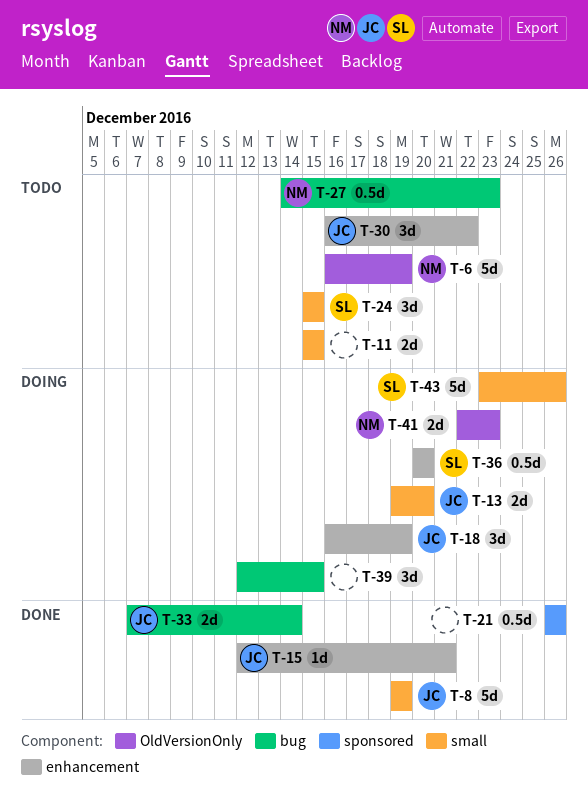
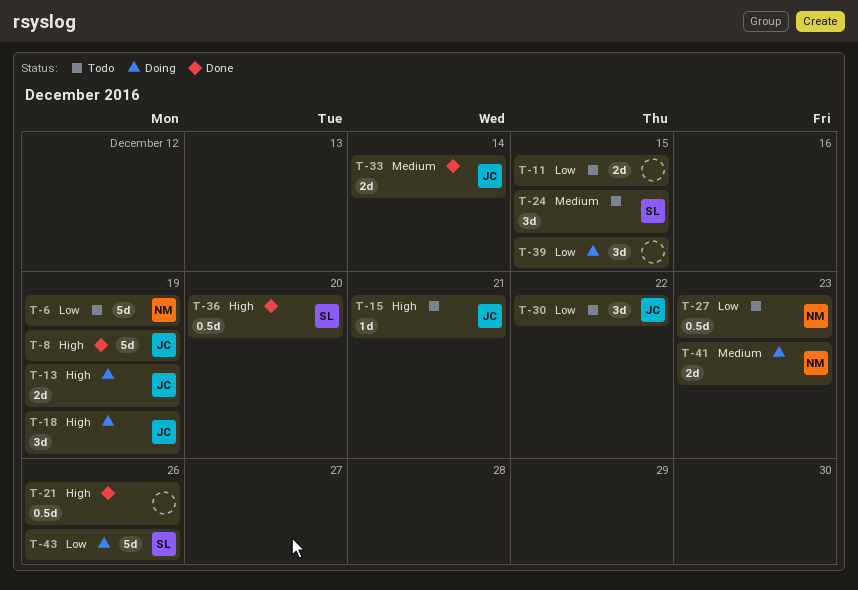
T-13, due: Dec 20 -> Dec 19
T-15, status: Done -> Todo
T-36, status: Doing -> Done

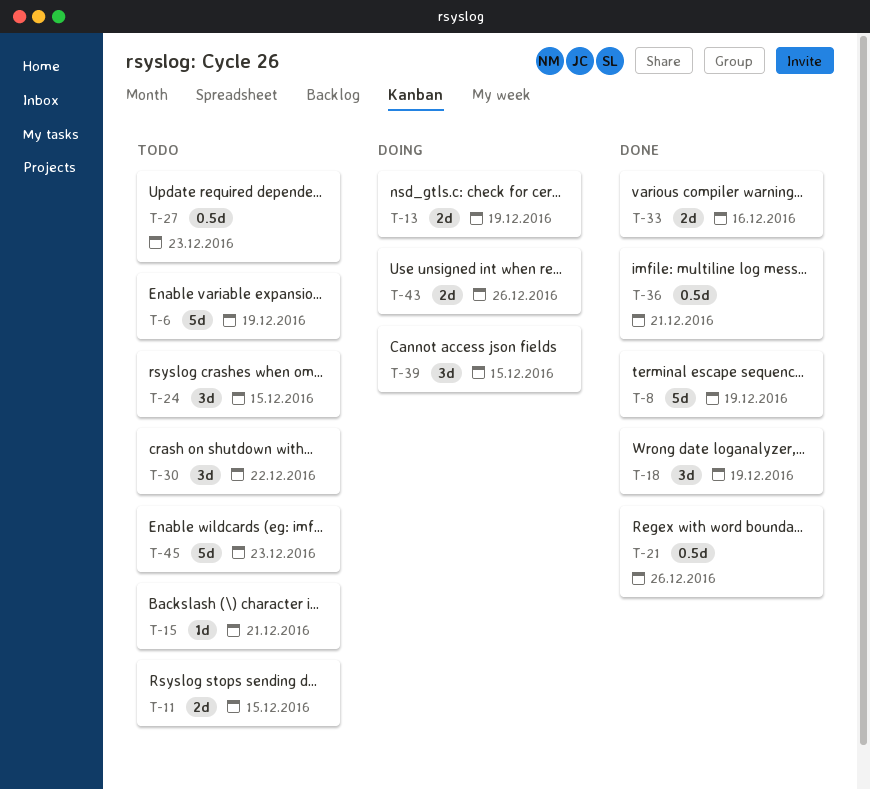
T-18, status: Doing -> Done
T-33, due: Dec 14 -> Dec 16
T-36, due: Dec 20 -> Dec 21
T-41: present -> none
T-43, estimate: 5d -> 2d
T-45: none -> present

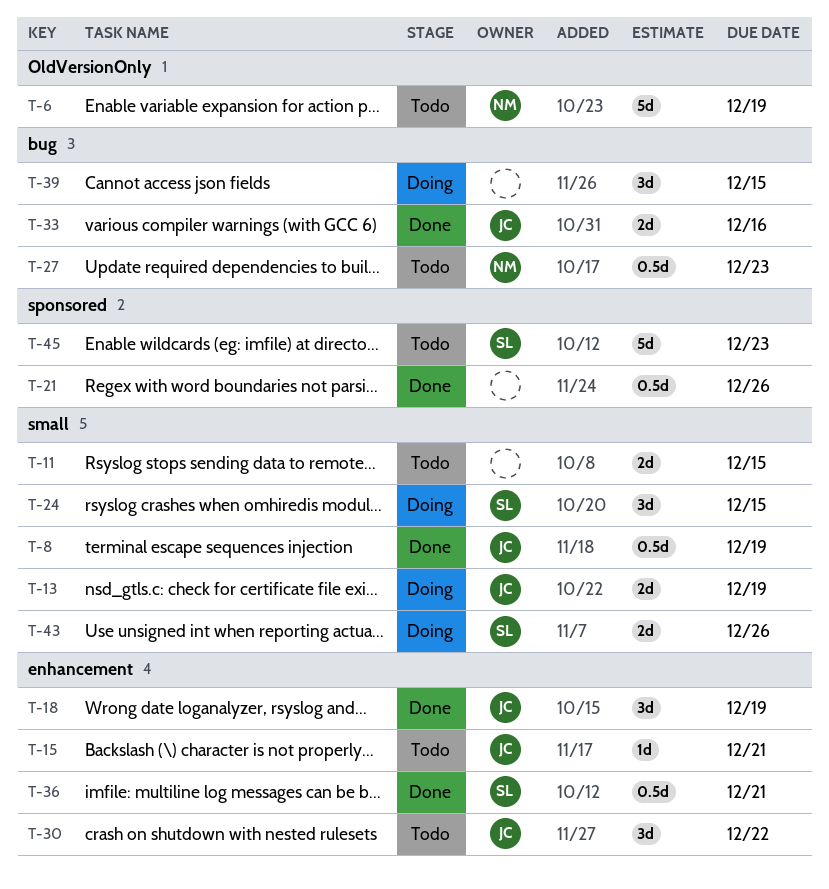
T-8, estimate: 5d -> 0.5d
T-24, status: Todo -> Doing

